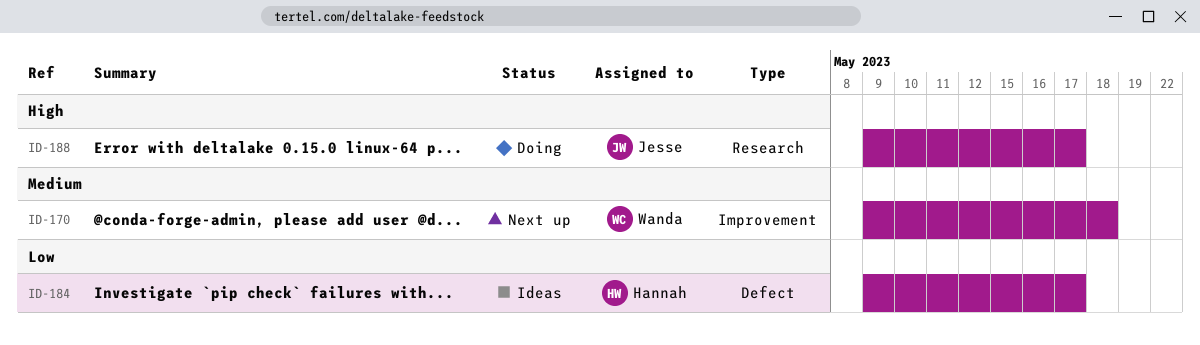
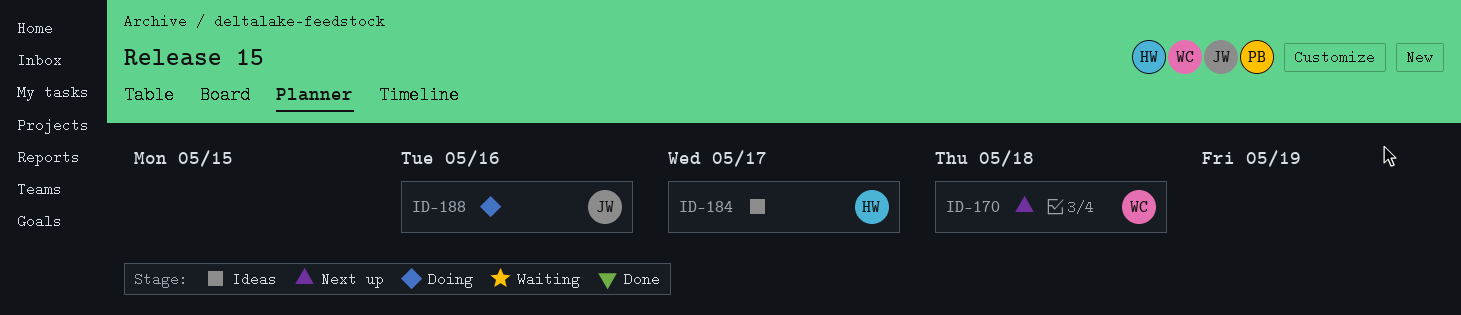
ID-188, due: May 17 -> May 16

